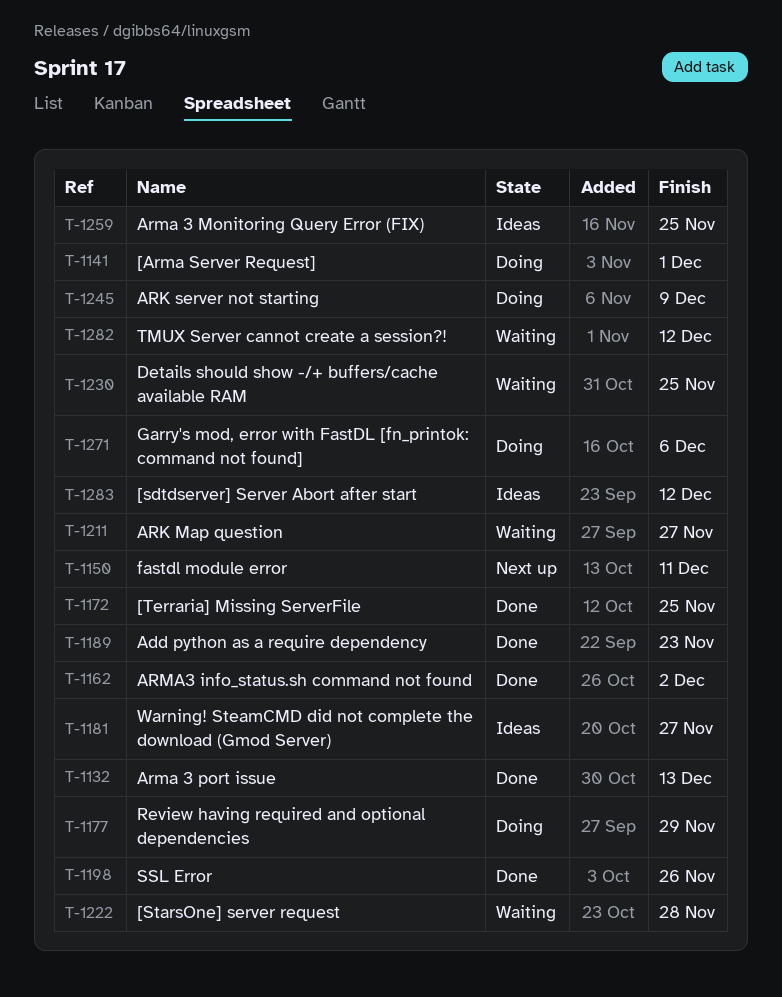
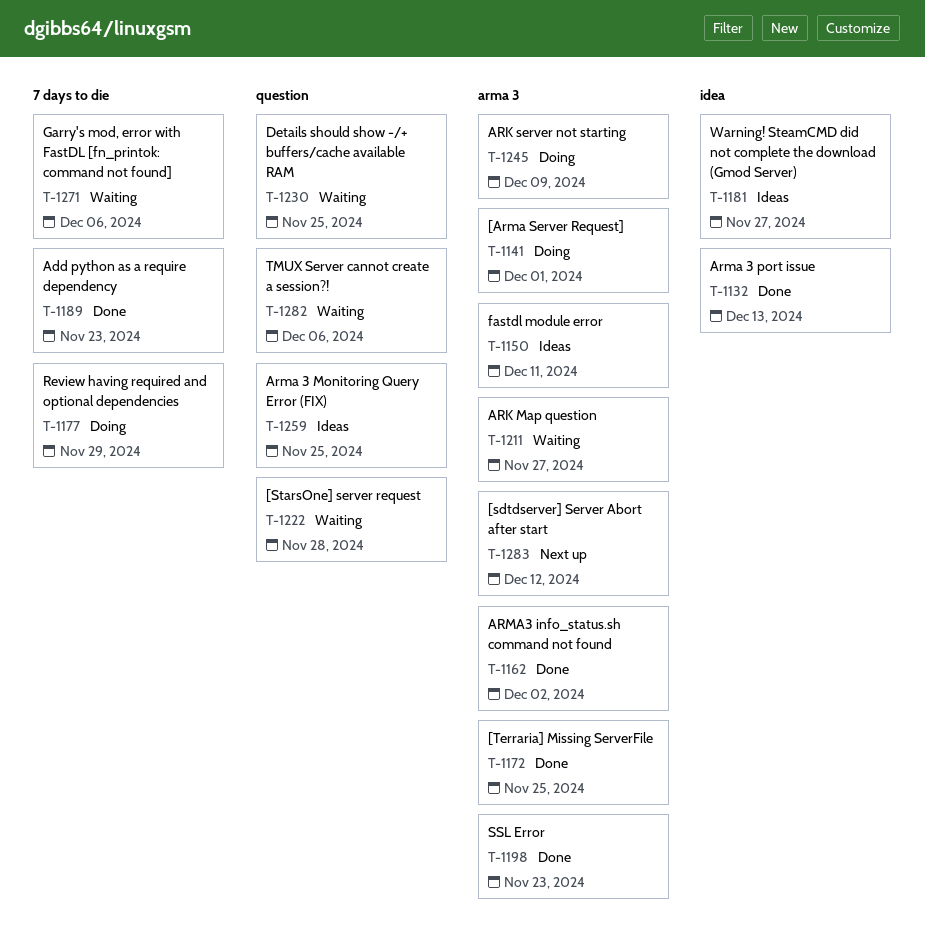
T-1150, status: Next up -> Ideas
T-1198, due: Nov 26 -> Nov 23
T-1271, status: Doing -> Waiting
T-1282, due: Dec 12 -> Dec 6
T-1283, status: Ideas -> Next up

